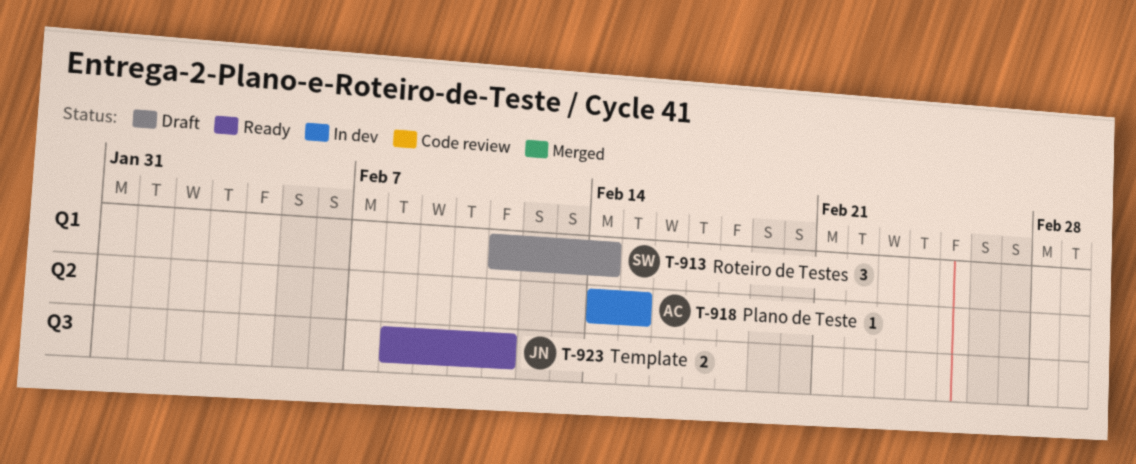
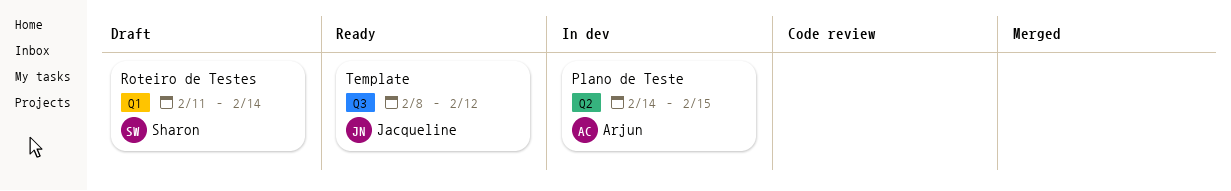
Template, due: Feb 11 -> Feb 12

